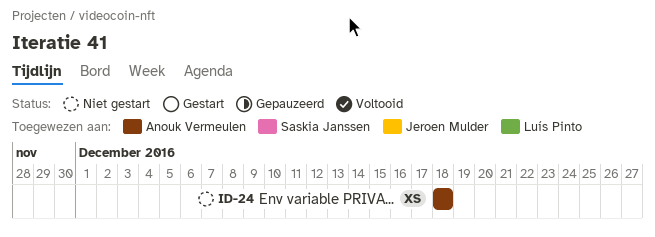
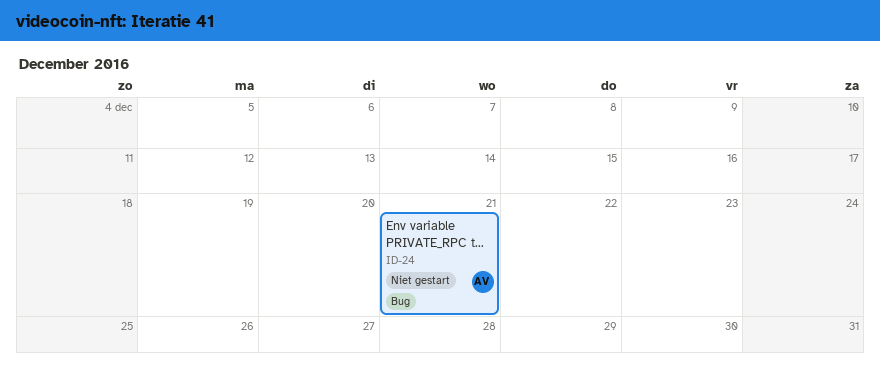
ID-24, due: Dec 18 -> Dec 21

